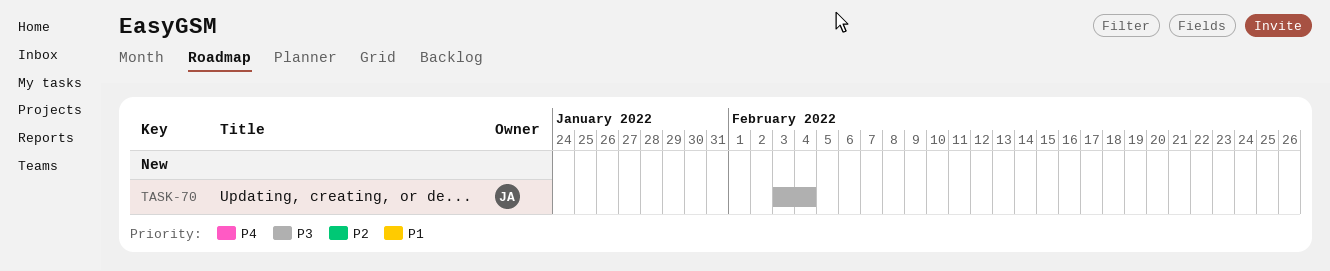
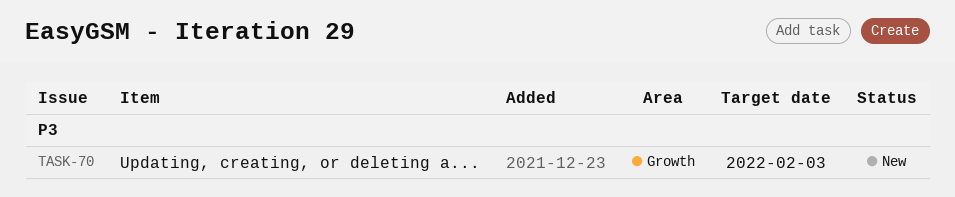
TASK-70, due: Feb 4 -> Feb 3

